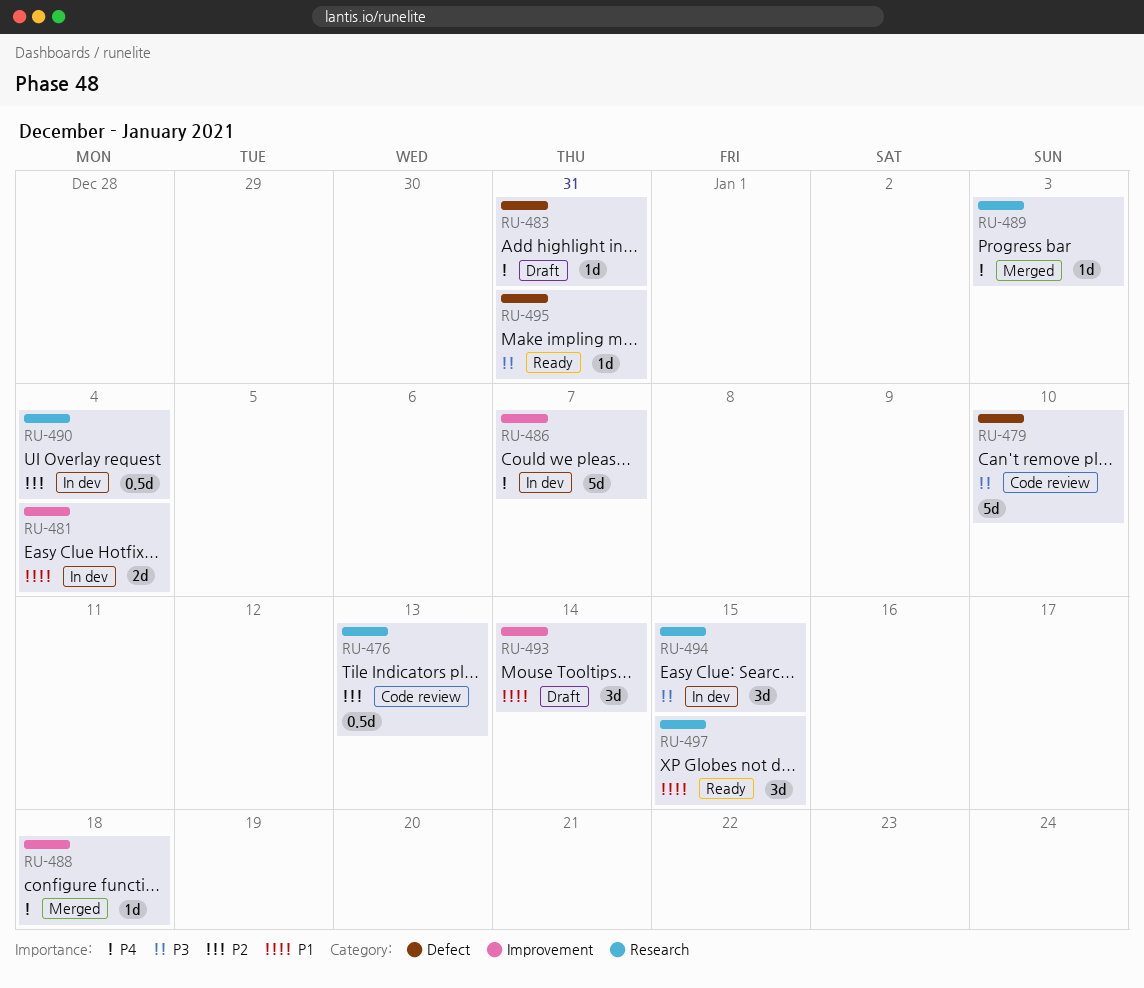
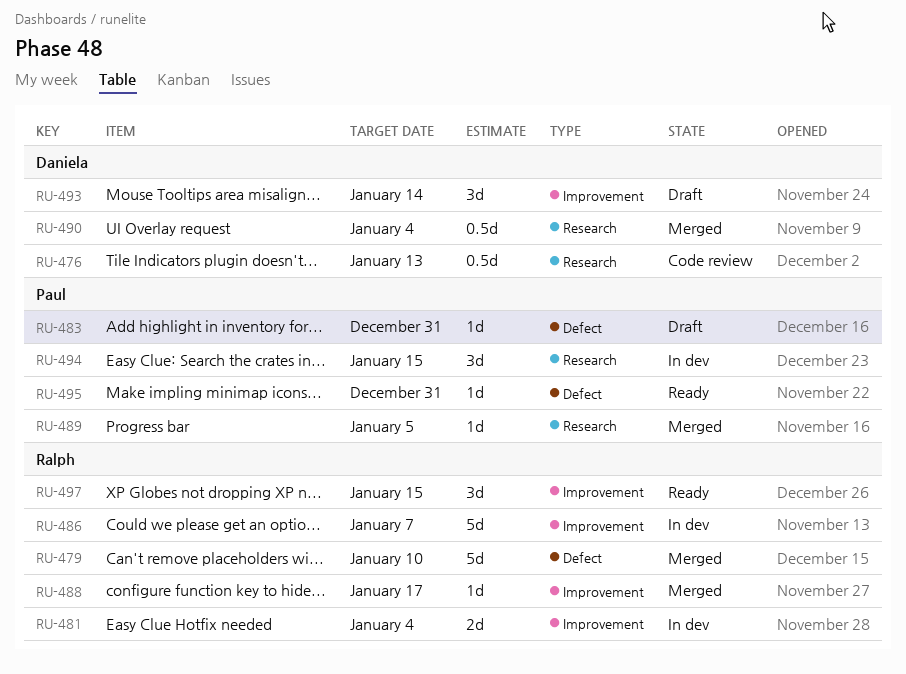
RU-479, status: Code review -> Merged
RU-488, due: Jan 18 -> Jan 17
RU-489, due: Jan 3 -> Jan 5
RU-490, status: In dev -> Merged
RU-497, label: Research -> Improvement

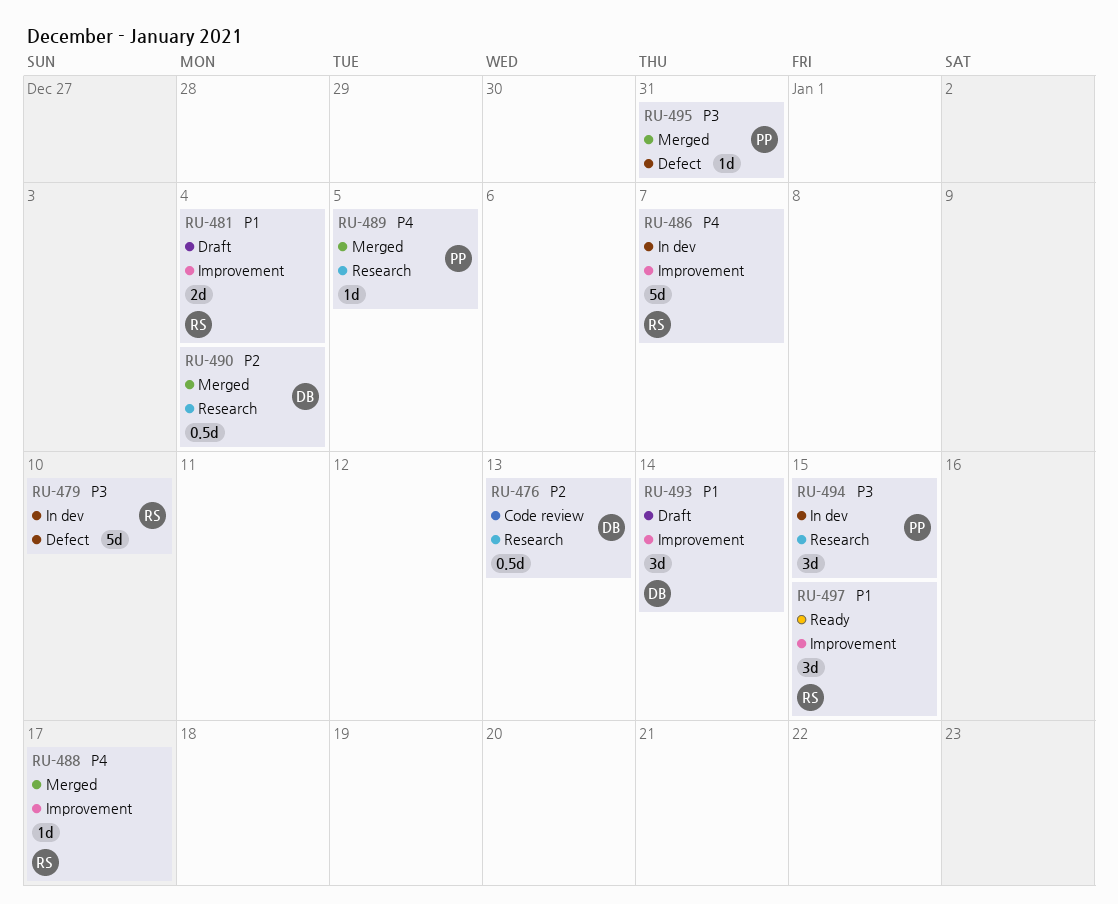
RU-479, status: Merged -> In dev
RU-481, status: In dev -> Draft
RU-483: present -> none
RU-495, status: Ready -> Merged

